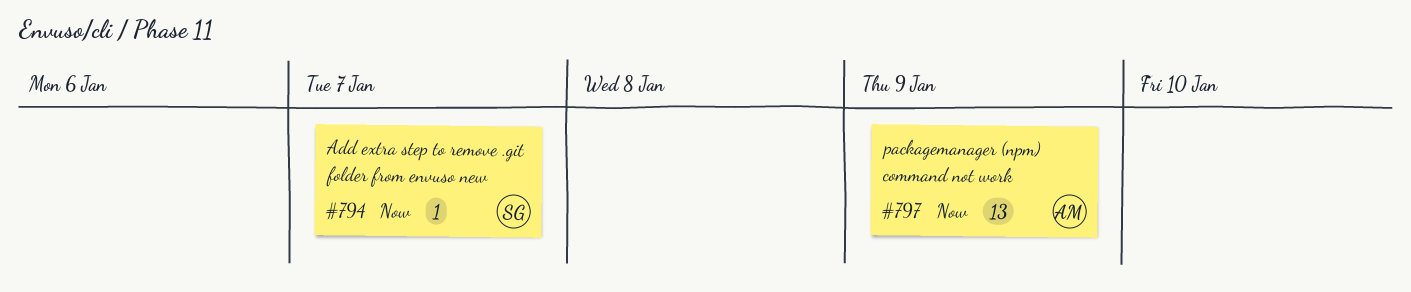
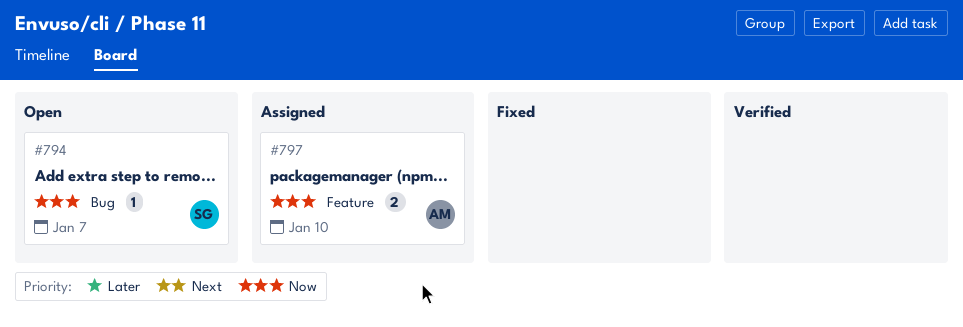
#797, estimate: 13 -> 2
#797, due: Jan 9 -> Jan 10

